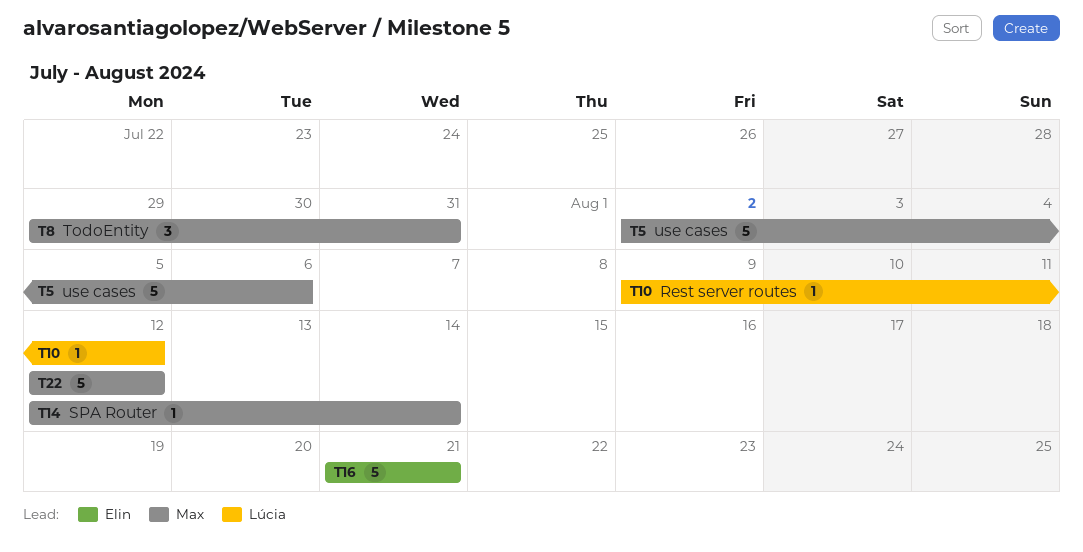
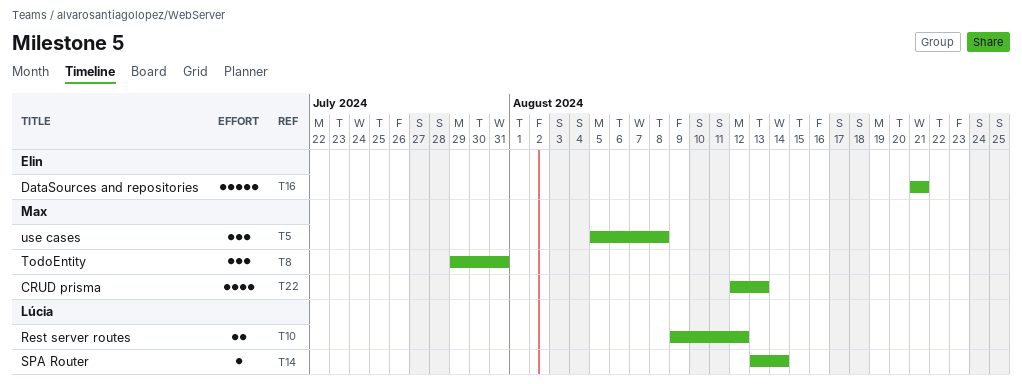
T5, estimate: 5 -> 3
T5, start: Aug 2 -> Aug 5
T5, due: Aug 6 -> Aug 8
T10, estimate: 1 -> 2
T14, owner: Max -> Lúcia
T14, start: Aug 12 -> Aug 13
T22, estimate: 5 -> 4
T22, due: Aug 12 -> Aug 13

